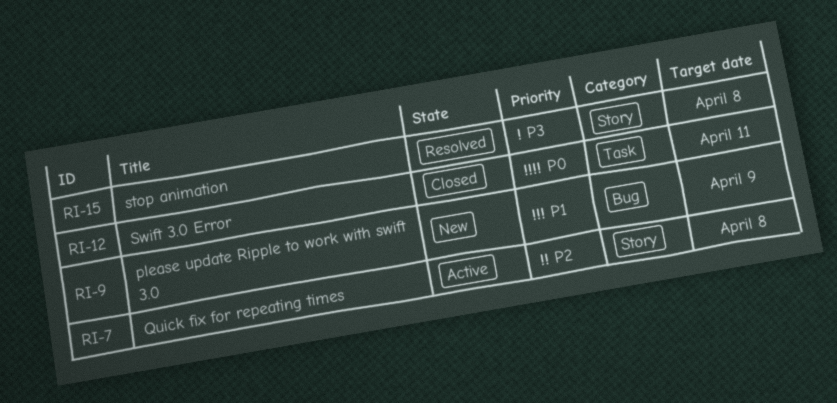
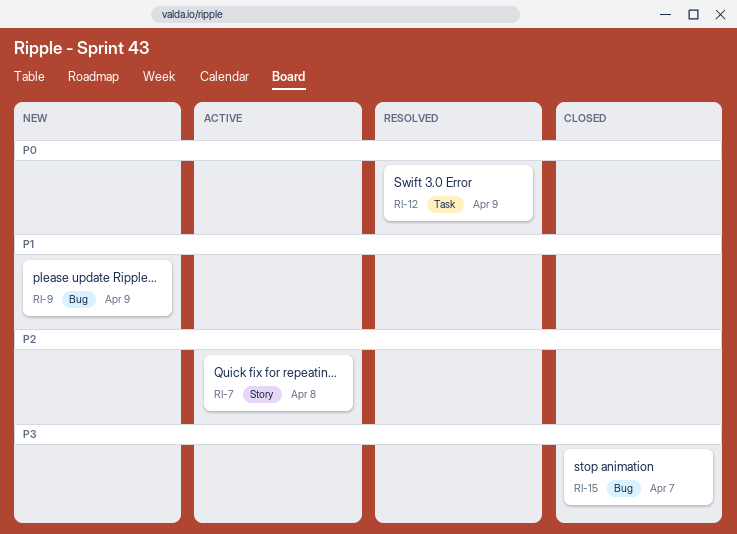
RI-12, status: Closed -> Resolved
RI-12, due: Apr 11 -> Apr 9
RI-15, status: Resolved -> Closed
RI-15, label: Story -> Bug
RI-15, due: Apr 8 -> Apr 7

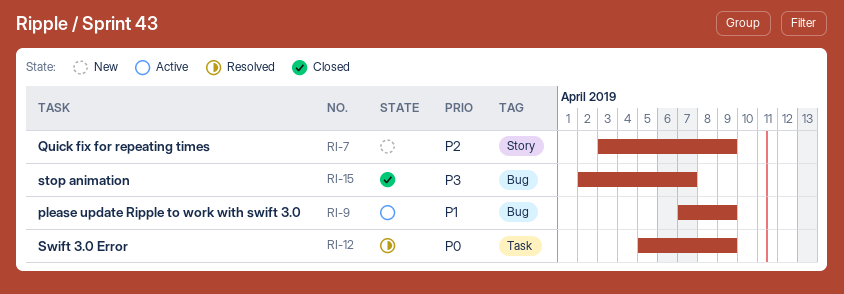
RI-7, status: Active -> New
RI-7, due: Apr 8 -> Apr 9
RI-9, status: New -> Active

